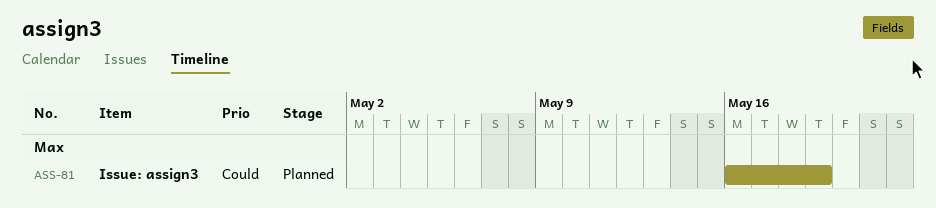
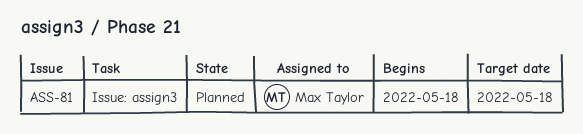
ASS-81, start: May 16 -> May 18
ASS-81, due: May 19 -> May 18

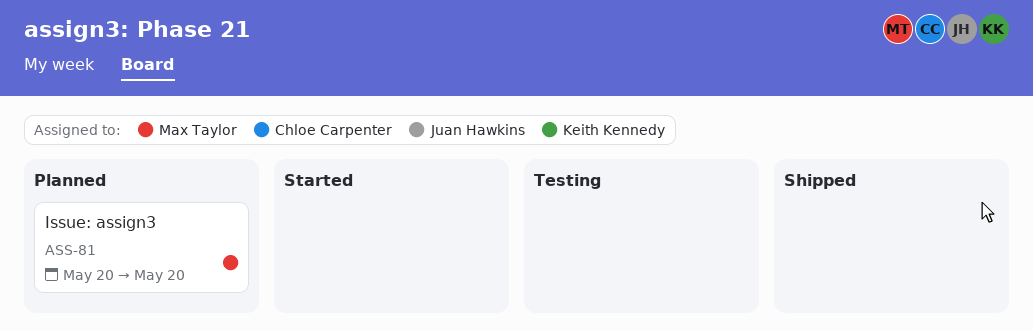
ASS-81, start: May 18 -> May 20
ASS-81, due: May 18 -> May 20

